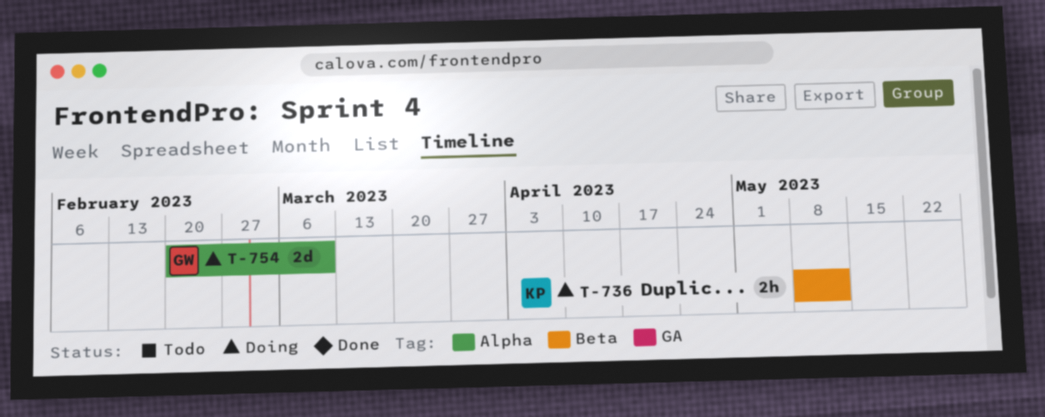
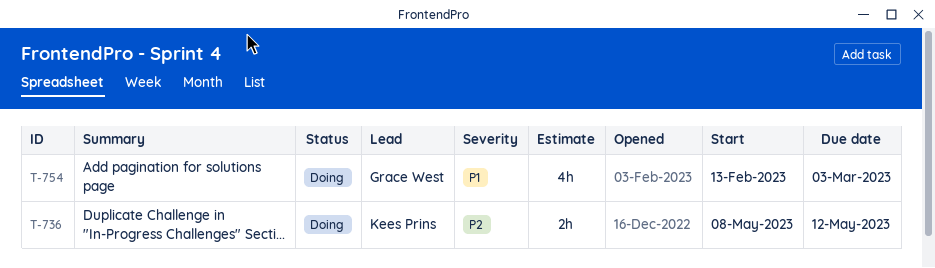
T-754, estimate: 2d -> 4h
T-754, start: Feb 20 -> Feb 13
T-754, due: Mar 10 -> Mar 3

